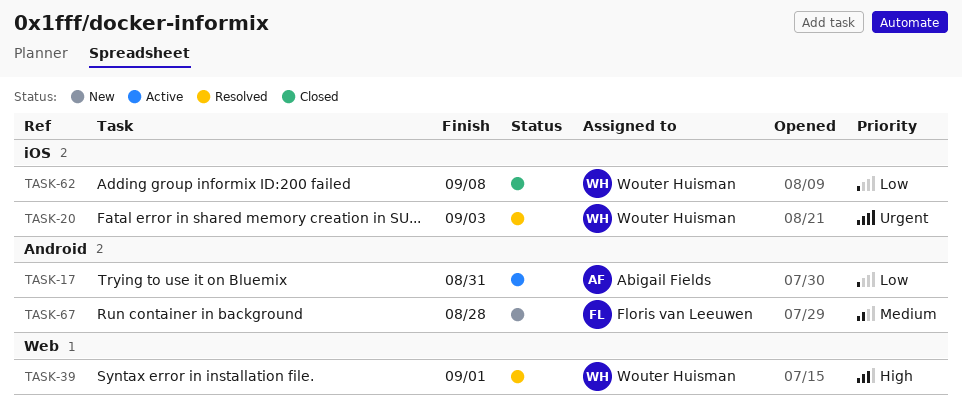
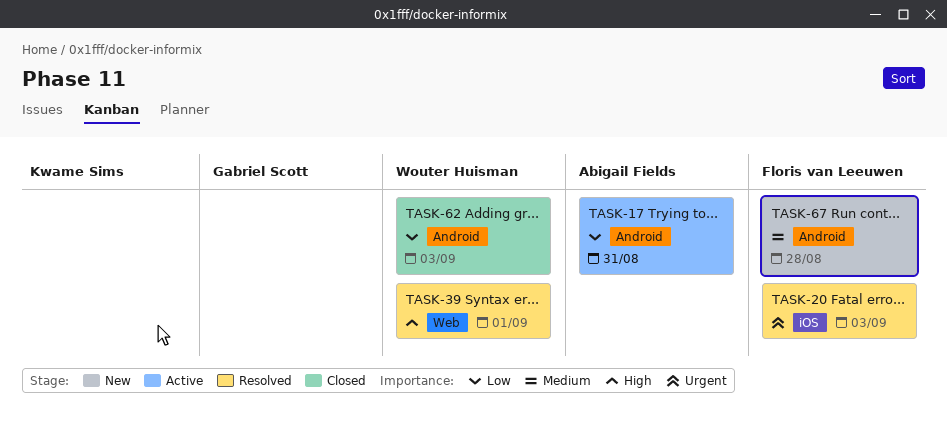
TASK-20, owner: Wouter Huisman -> Floris van Leeuwen
TASK-62, label: iOS -> Android
TASK-62, due: Sep 8 -> Sep 3

